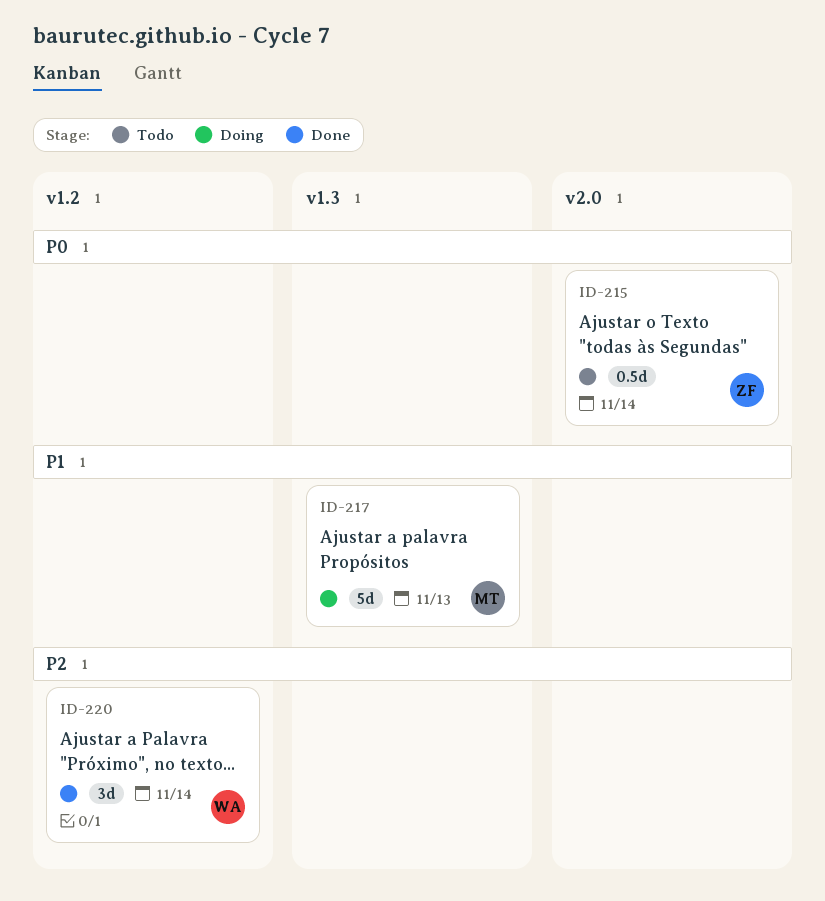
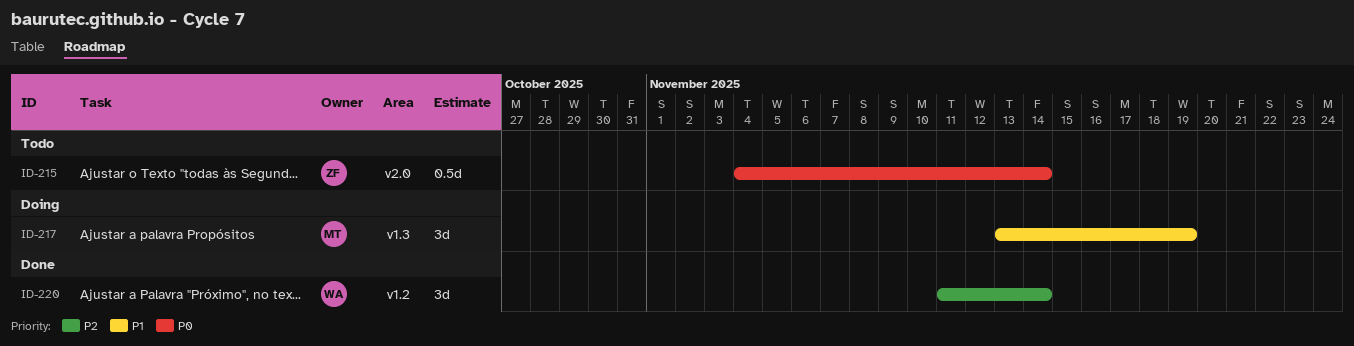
ID-217, estimate: 5d -> 3d
ID-217, due: Nov 13 -> Nov 19

